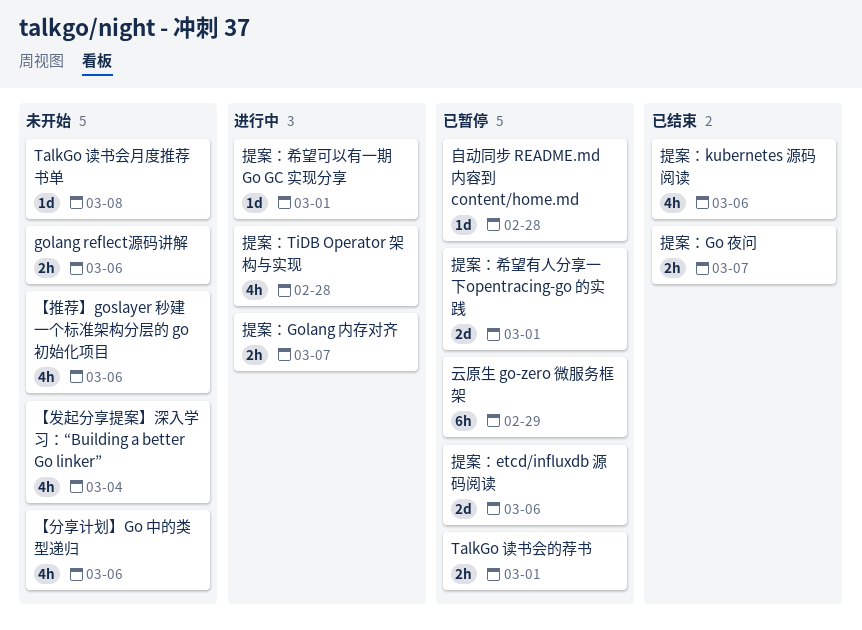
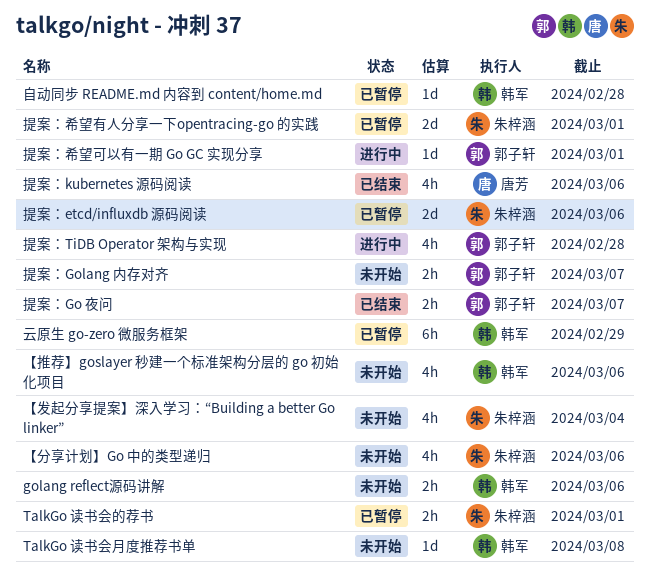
提案：Golang 内存对齐, status: 进行中 -> 未开始

